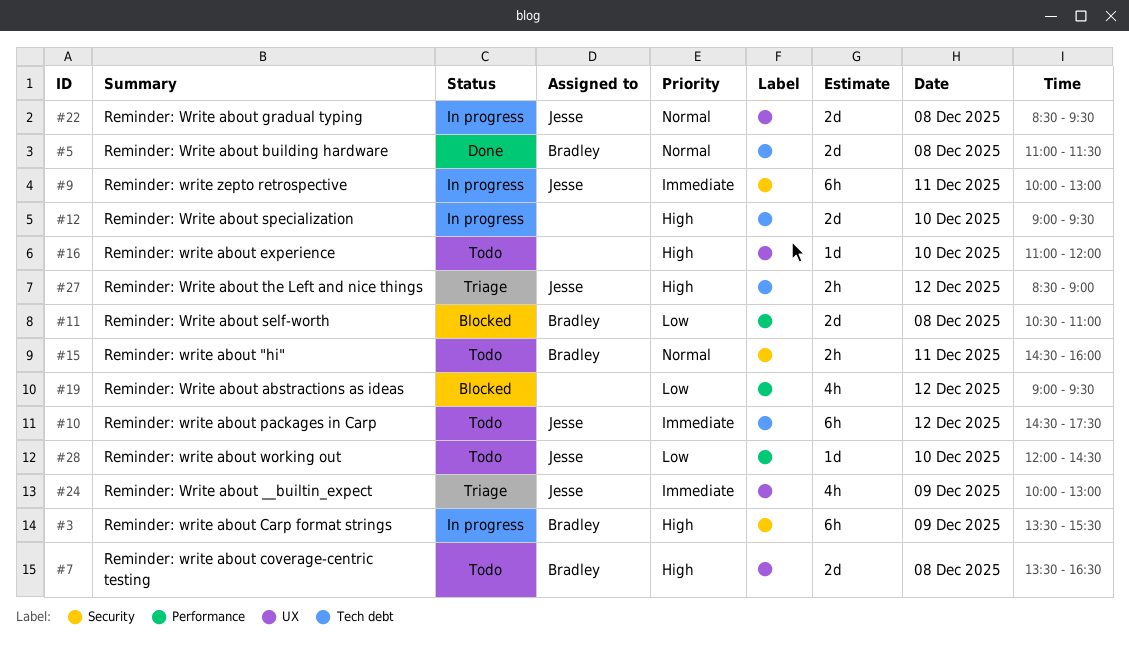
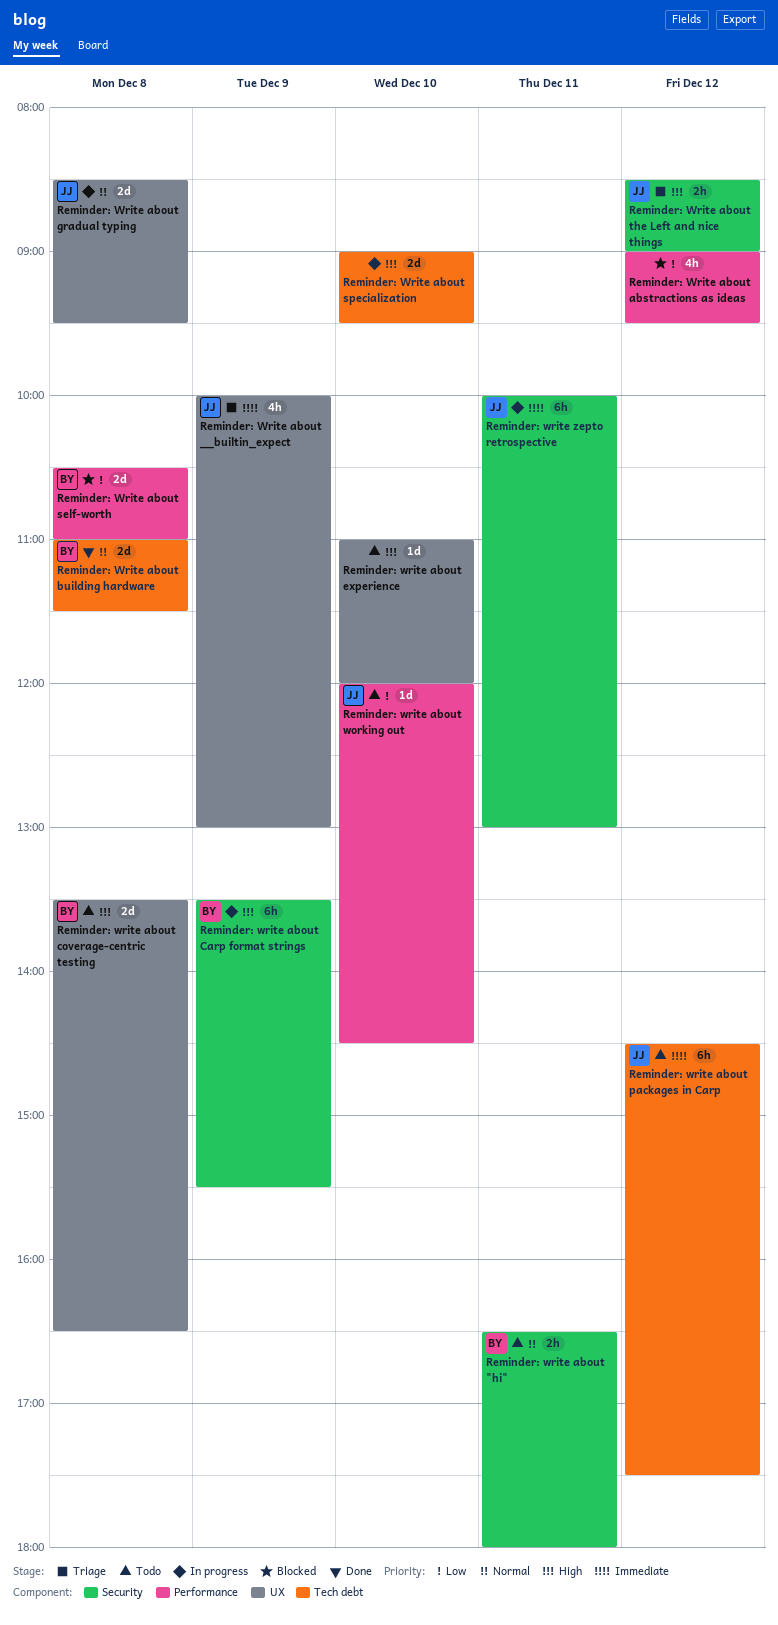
Reminder: write about "hi", begins: 14:30 -> 16:30
Reminder: write about "hi", ends: 16:00 -> 18:00
Reminder: Write about the Left and nice things, label: Tech debt -> Security

